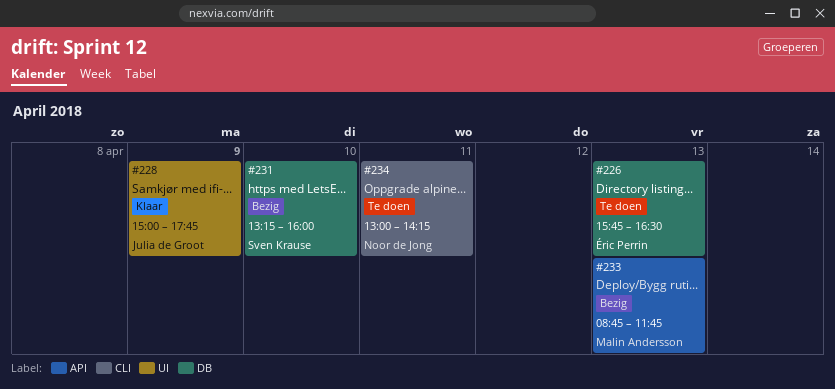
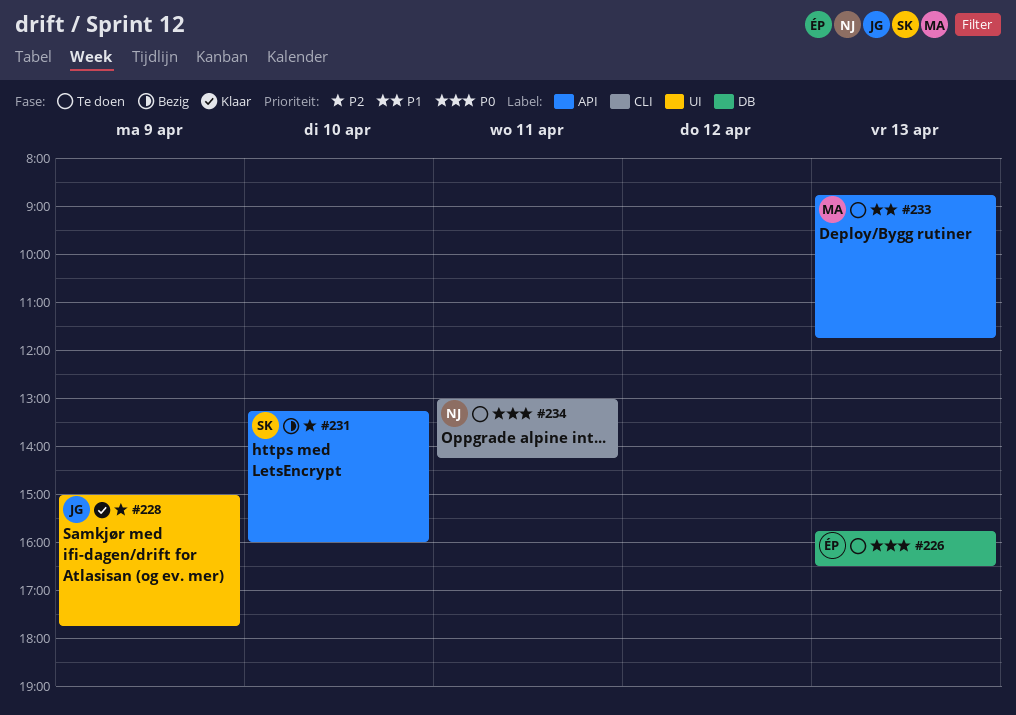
#231, label: DB -> API
#233, status: Bezig -> Te doen

